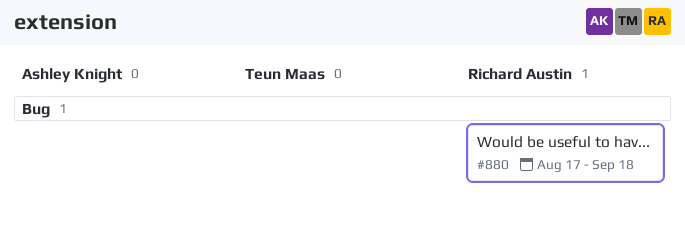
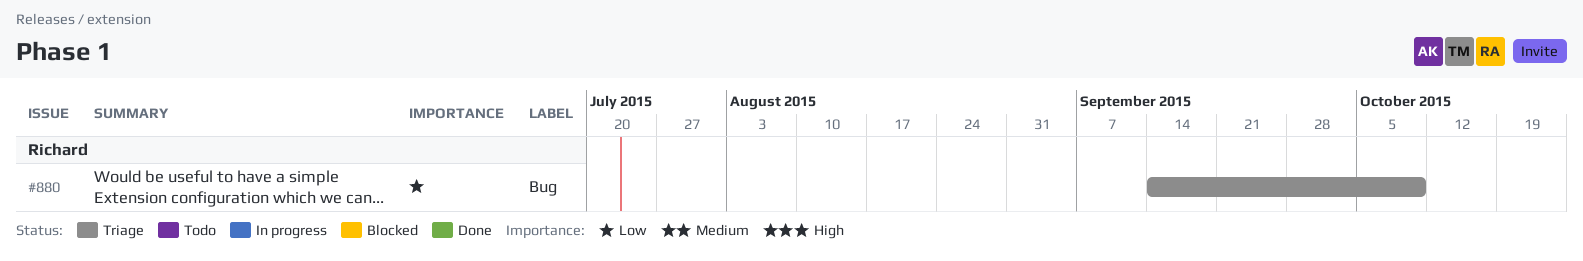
#880, start: Aug 17 -> Sep 14
#880, due: Sep 18 -> Oct 9

